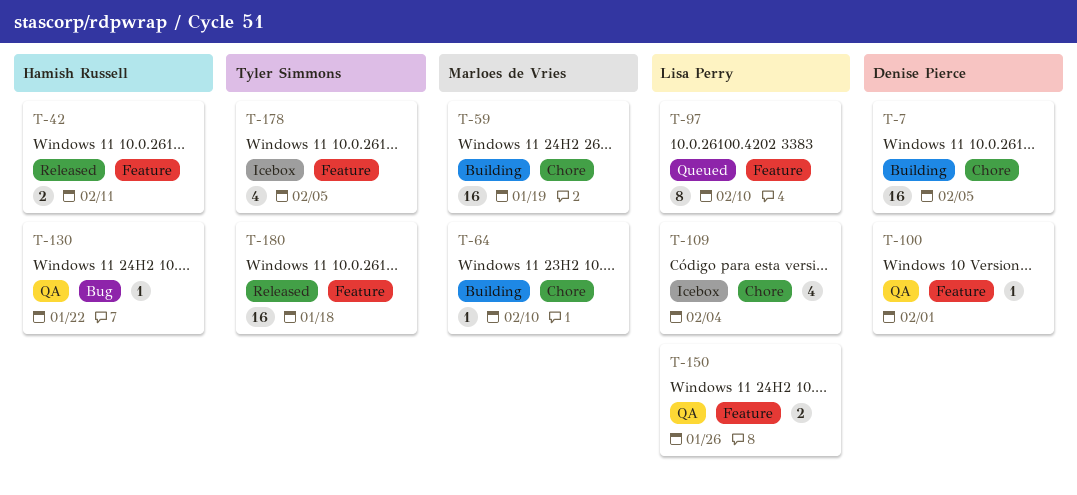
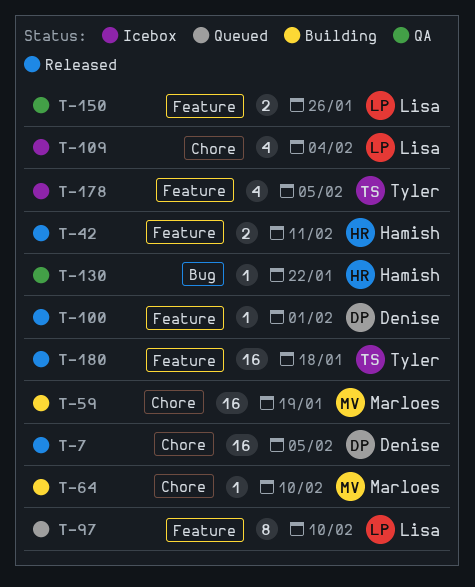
T-7, status: Building -> Released
T-100, status: QA -> Released

